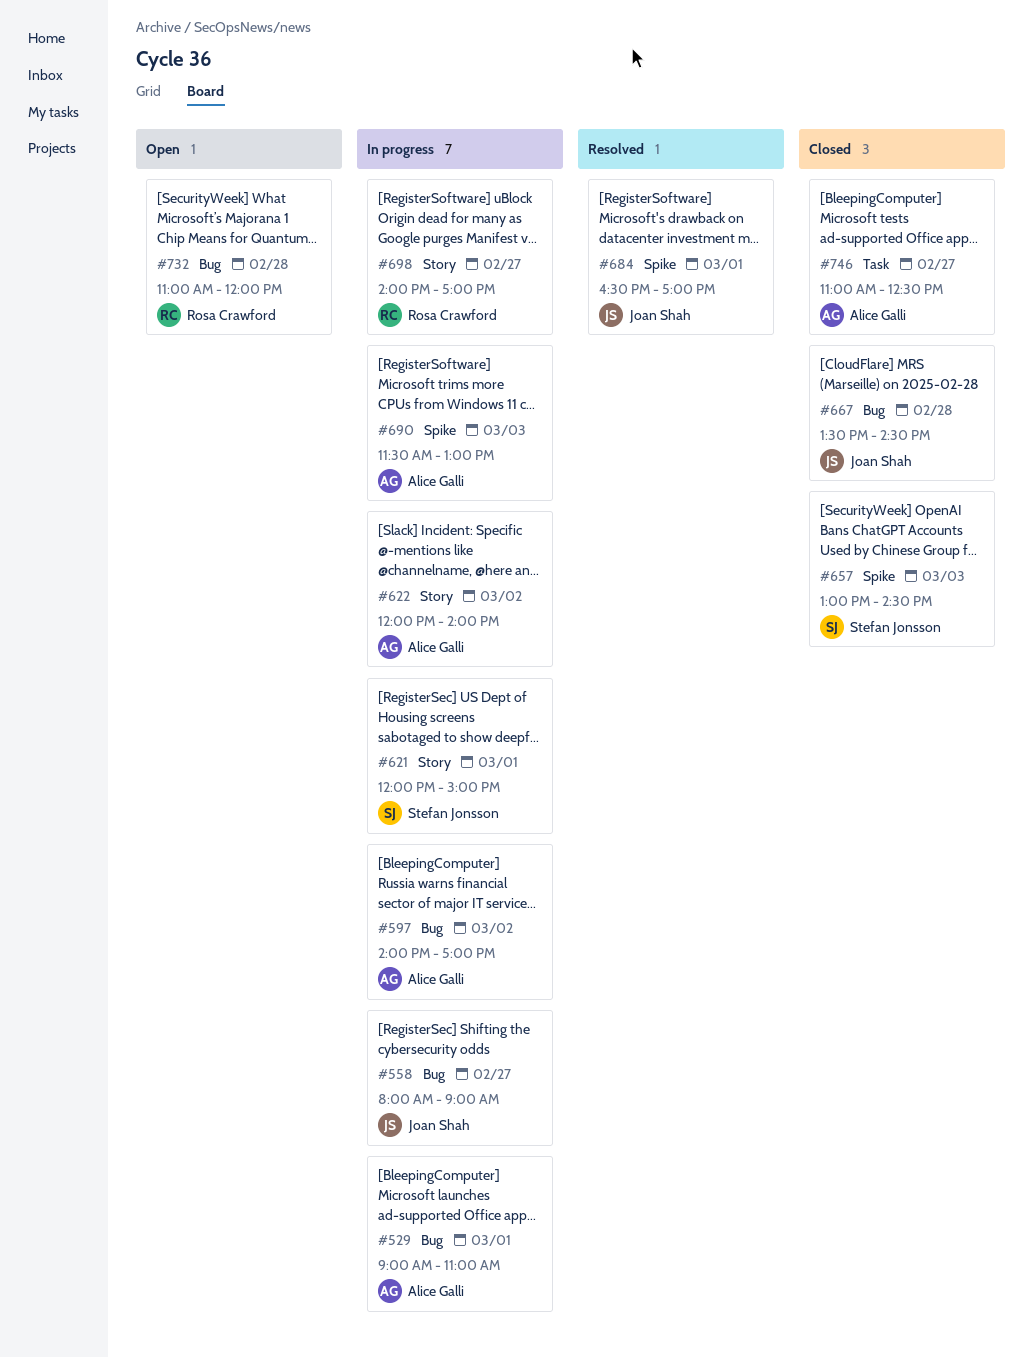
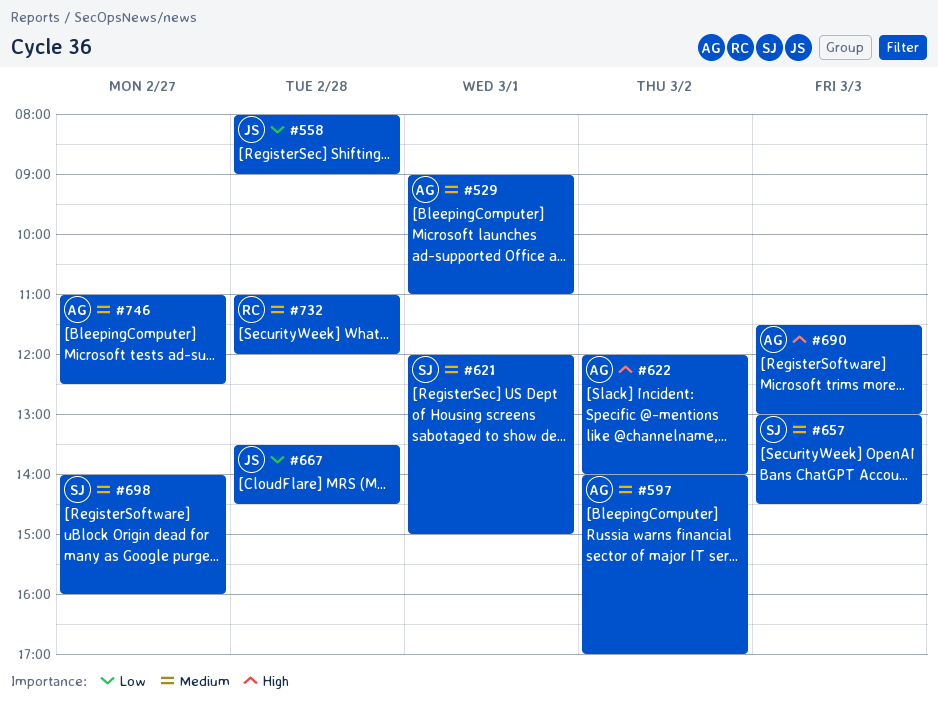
#558, day: Feb 27 -> Feb 28
#684: present -> none
#698, owner: Rosa Crawford -> Stefan Jonsson
#698, ends: 17:00 -> 16:00

